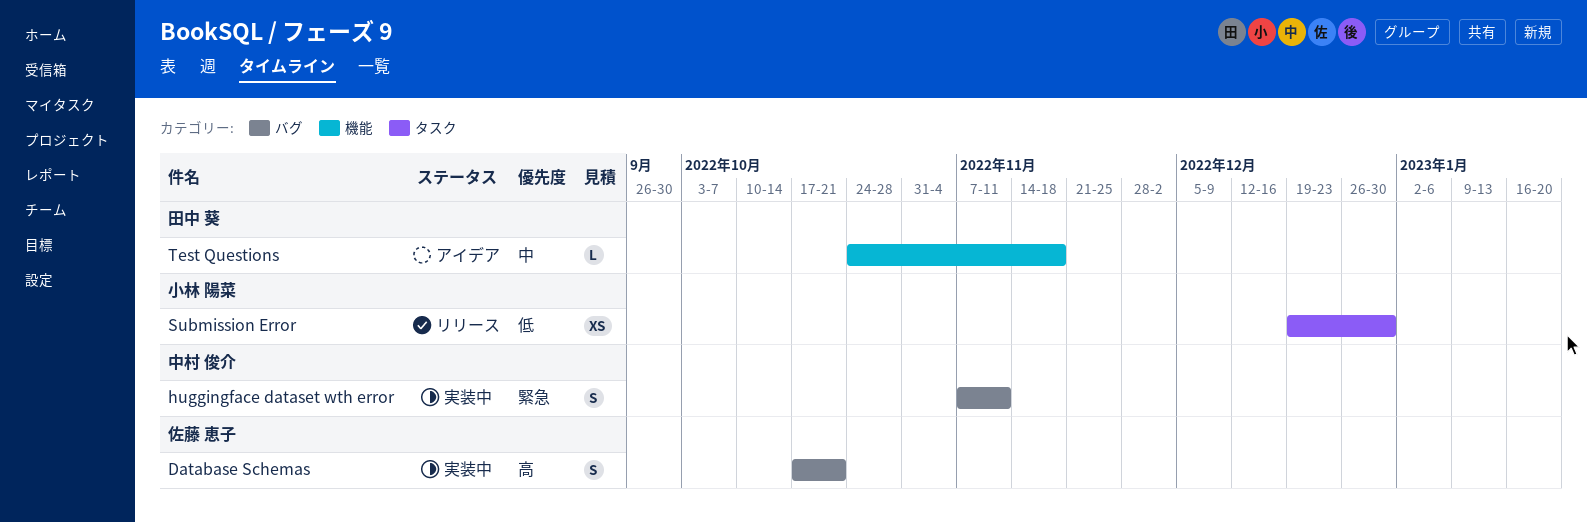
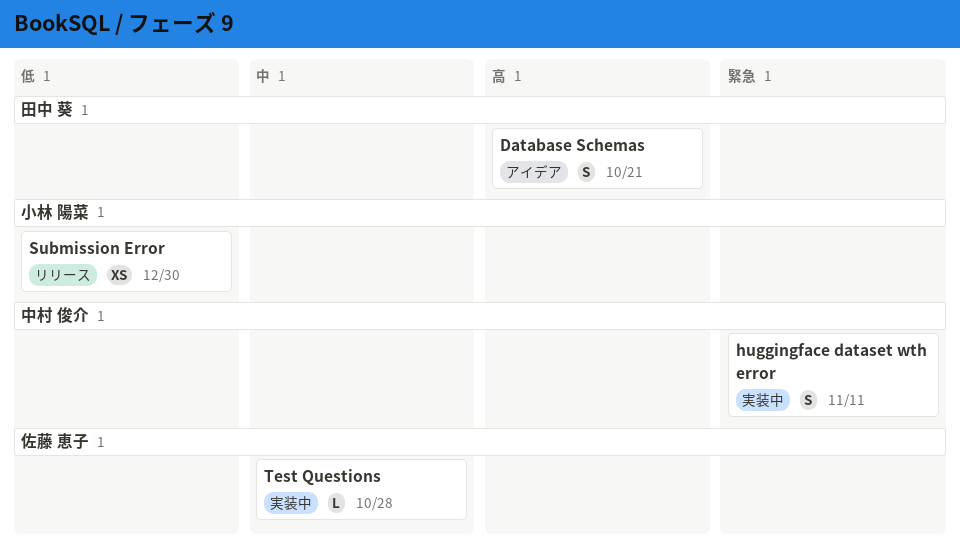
Database Schemas, status: 実装中 -> アイデア
Database Schemas, owner: 佐藤 恵子 -> 田中 葵
Test Questions, status: アイデア -> 実装中
Test Questions, owner: 田中 葵 -> 佐藤 恵子
Test Questions, due: Nov 18 -> Oct 28

